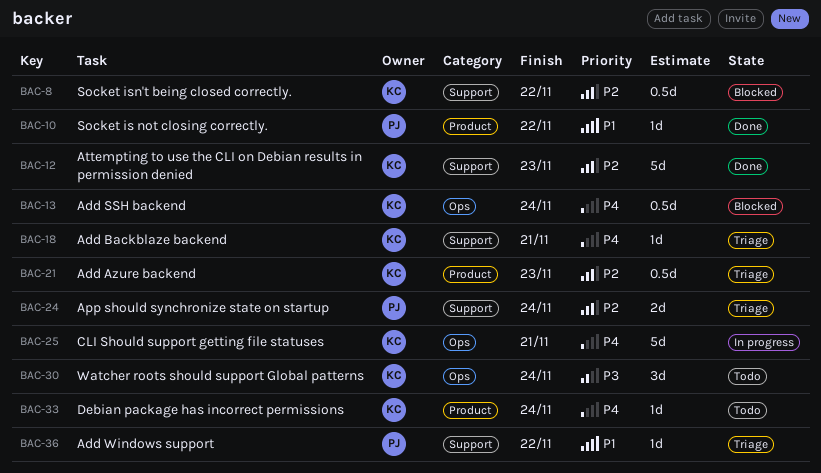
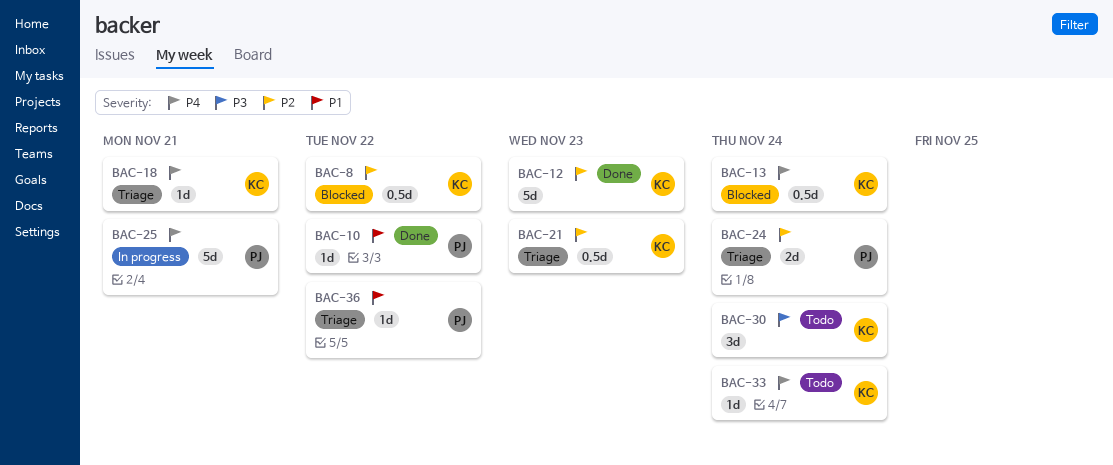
BAC-25, owner: KC -> PJ

